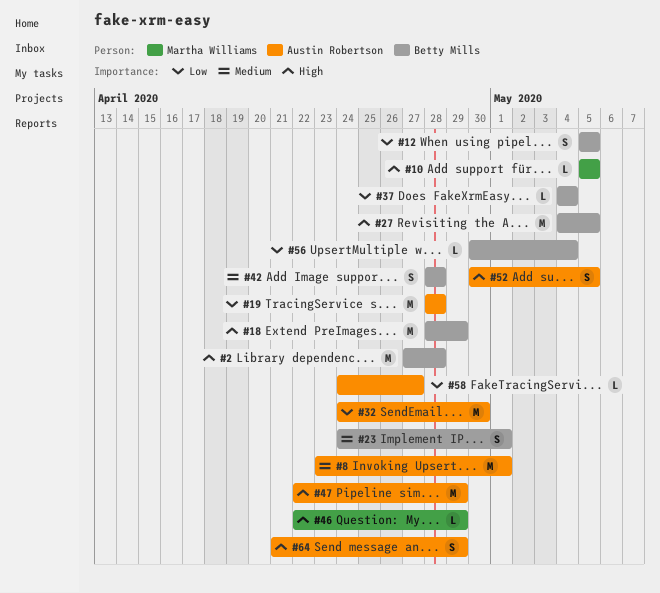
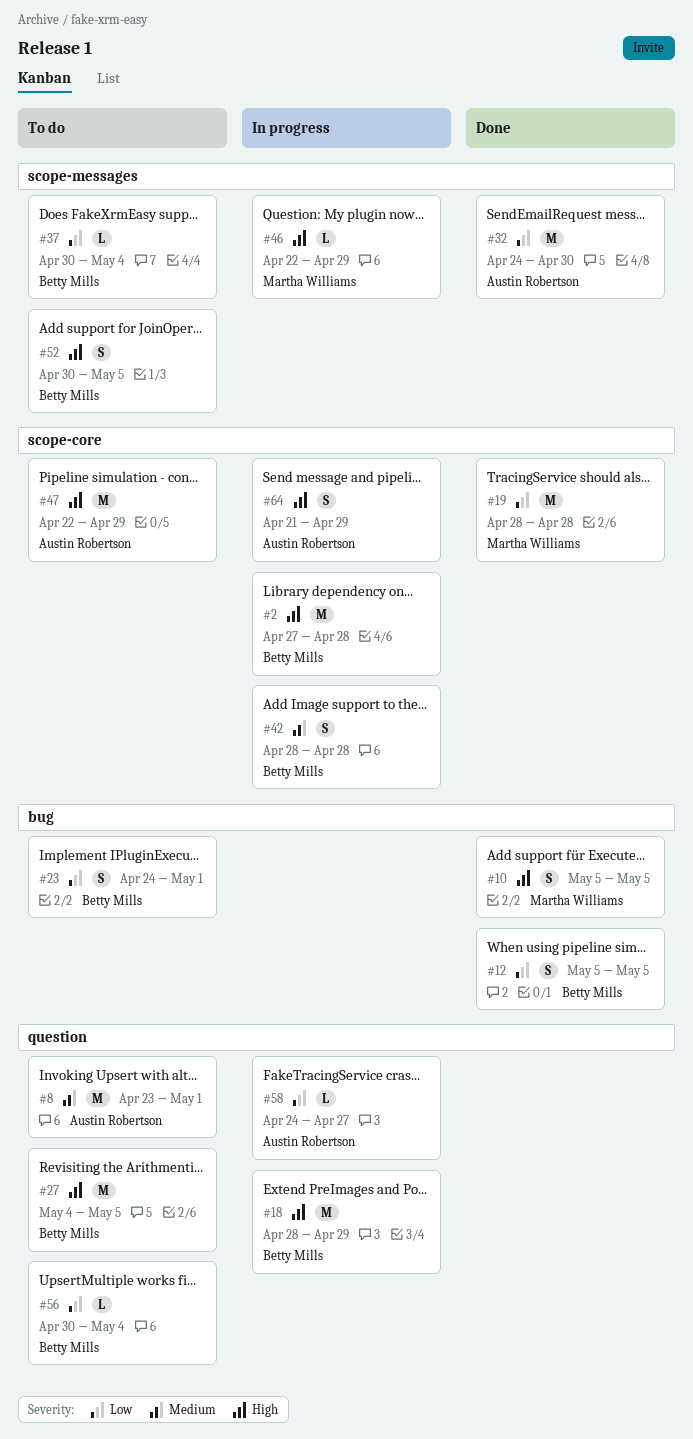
#10, estimate: L -> S
#19, owner: Austin Robertson -> Martha Williams
#23, priority: Medium -> Low
#37, start: May 4 -> Apr 30
#52, owner: Austin Robertson -> Betty Mills

